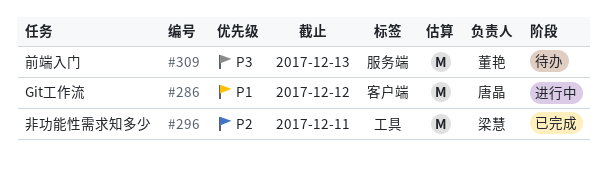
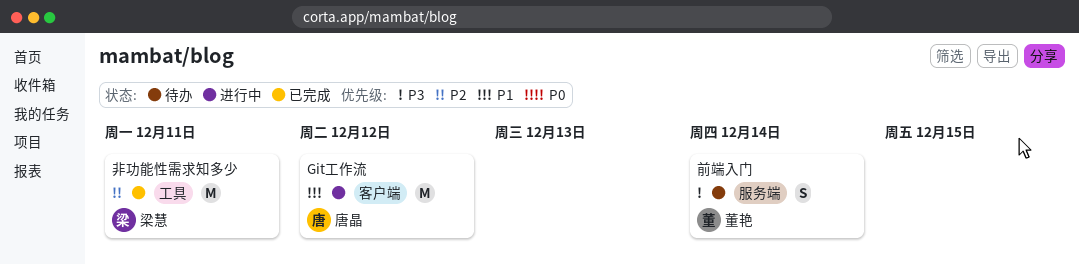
前端入门, estimate: M -> S
前端入门, due: Dec 13 -> Dec 14

